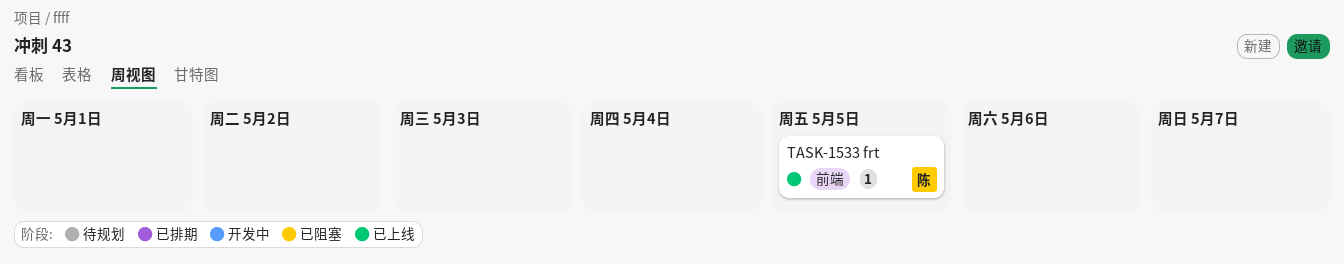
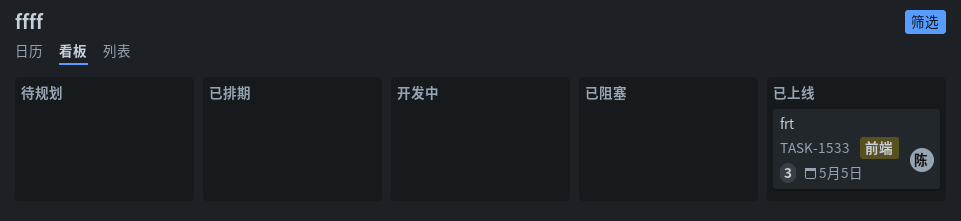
TASK-1533, estimate: 1 -> 3

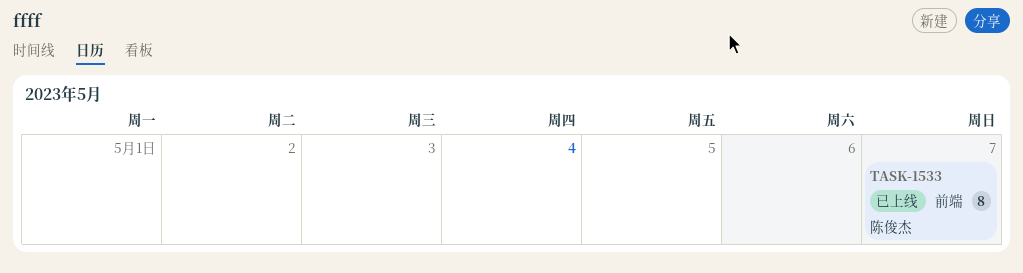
TASK-1533, estimate: 3 -> 8
TASK-1533, due: May 5 -> May 7

